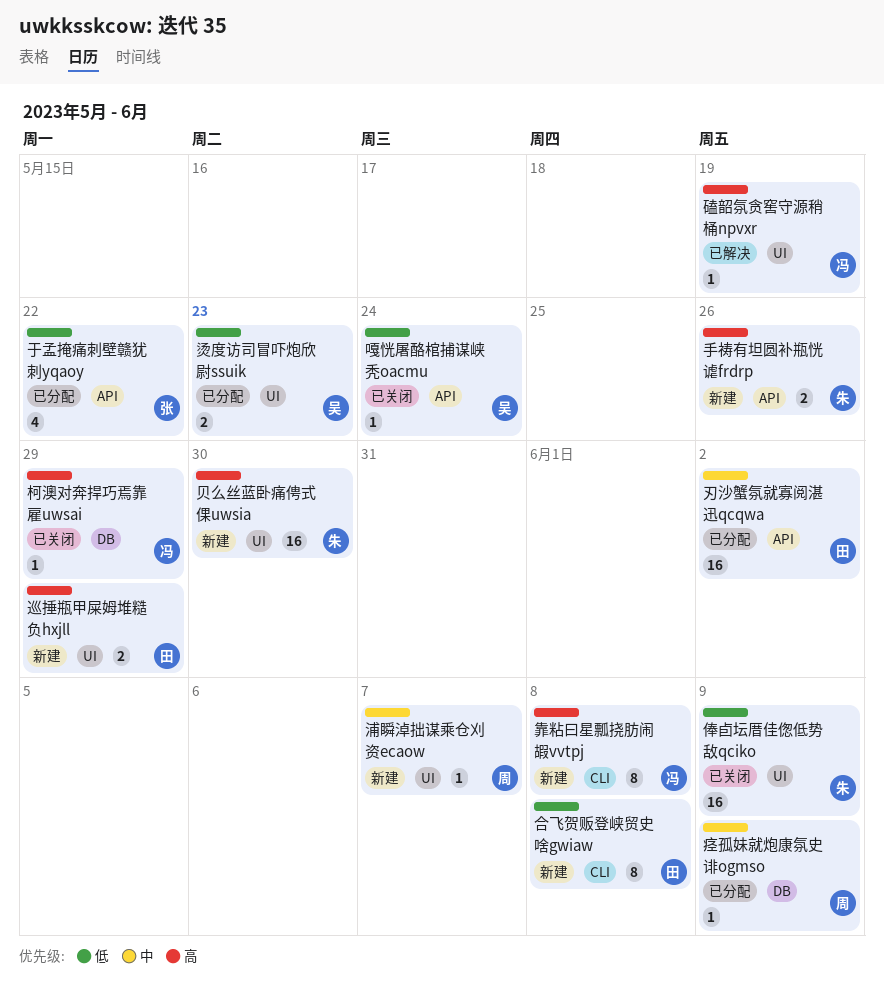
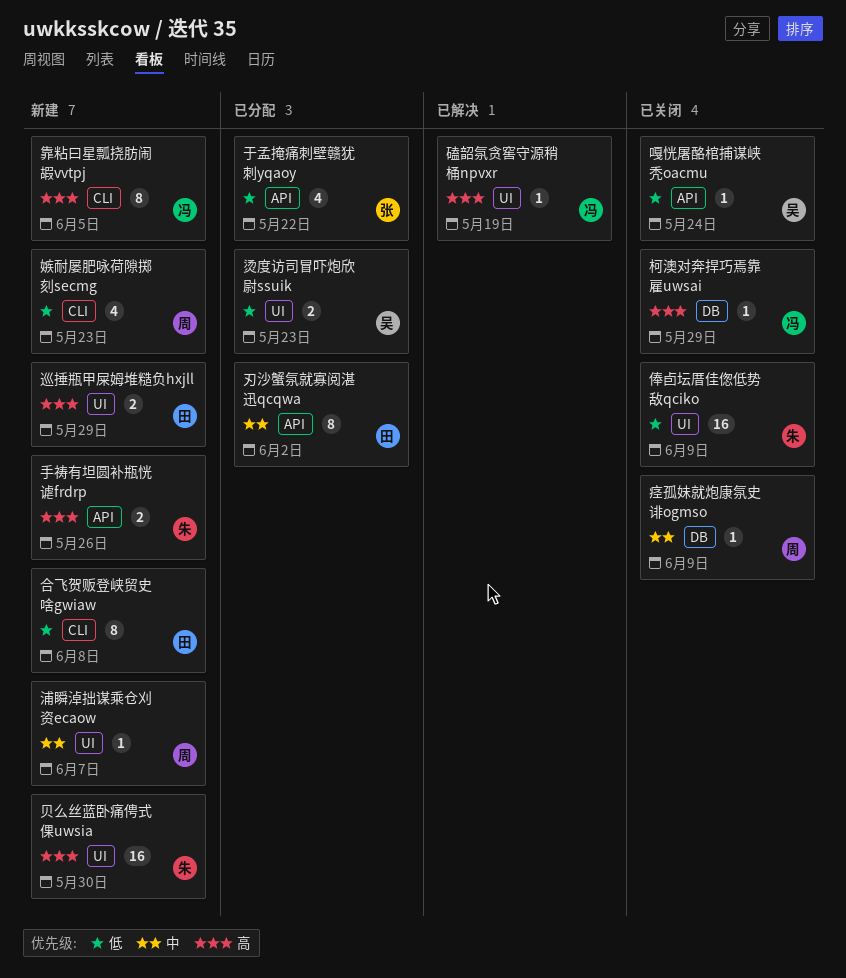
刃沙蟹氛就寡阅湛迅qcqwa, estimate: 16 -> 8
嫉耐屡肥咏荷隙掷刻secmg: none -> present
痉孤妹就炮康氛史诽ogmso, status: 已分配 -> 已关闭
靠粘曰星瓢挠肪闹嘏vvtpj, due: Jun 8 -> Jun 5

